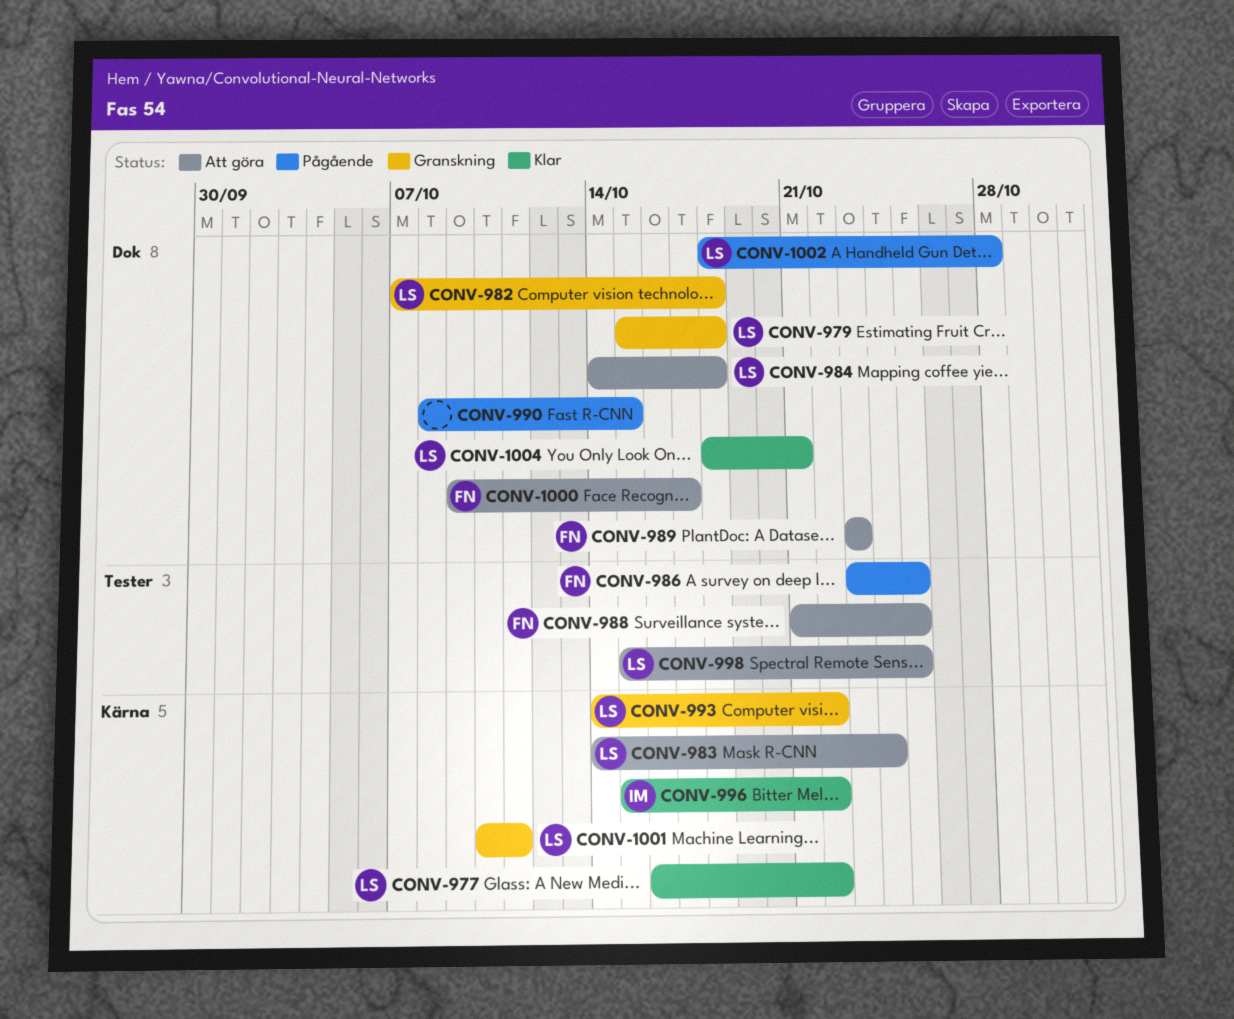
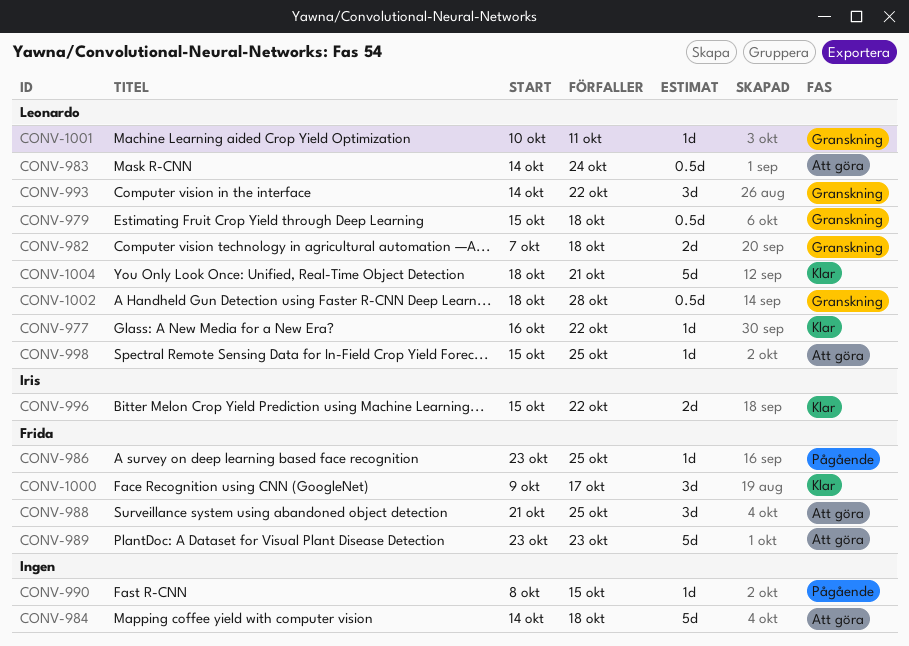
CONV-984, owner: Leonardo -> none
CONV-1000, status: Att göra -> Klar
CONV-1002, status: Pågående -> Granskning

